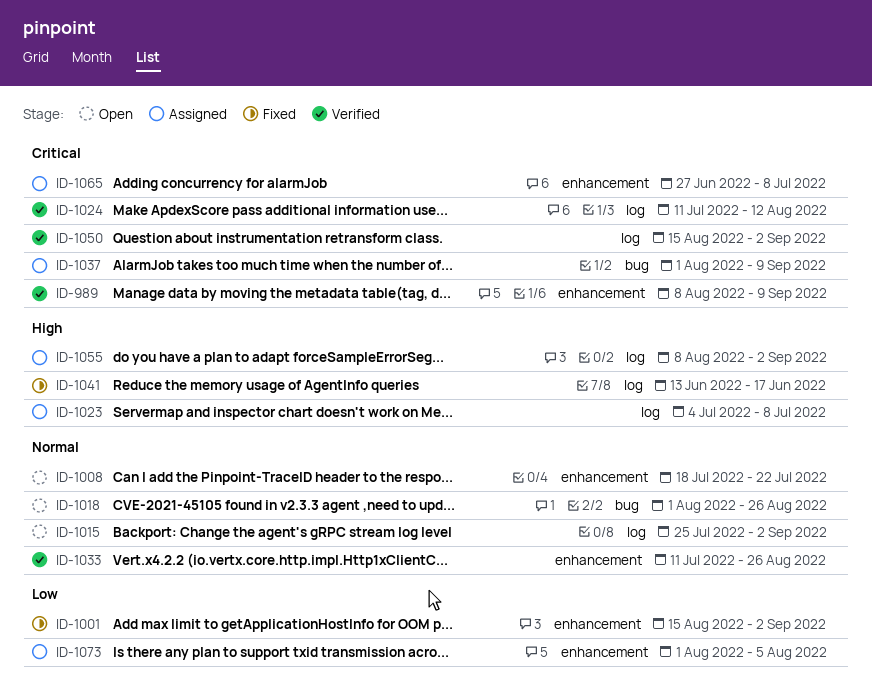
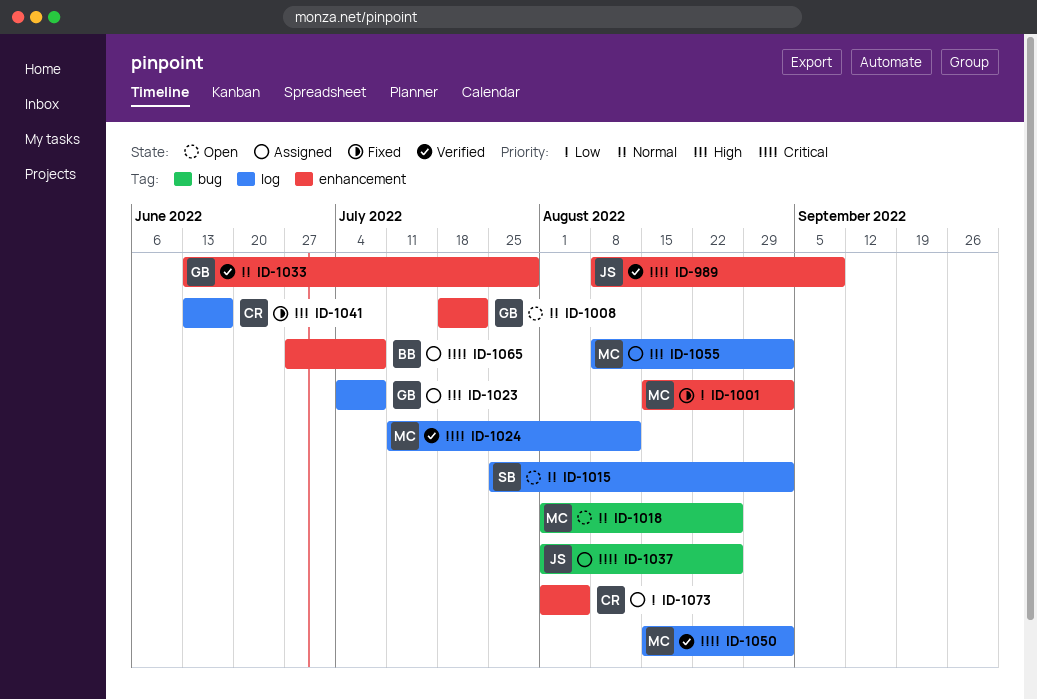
ID-1033, start: Jul 11 -> Jun 13
ID-1033, due: Aug 26 -> Jul 29
ID-1037, due: Sep 9 -> Aug 26

